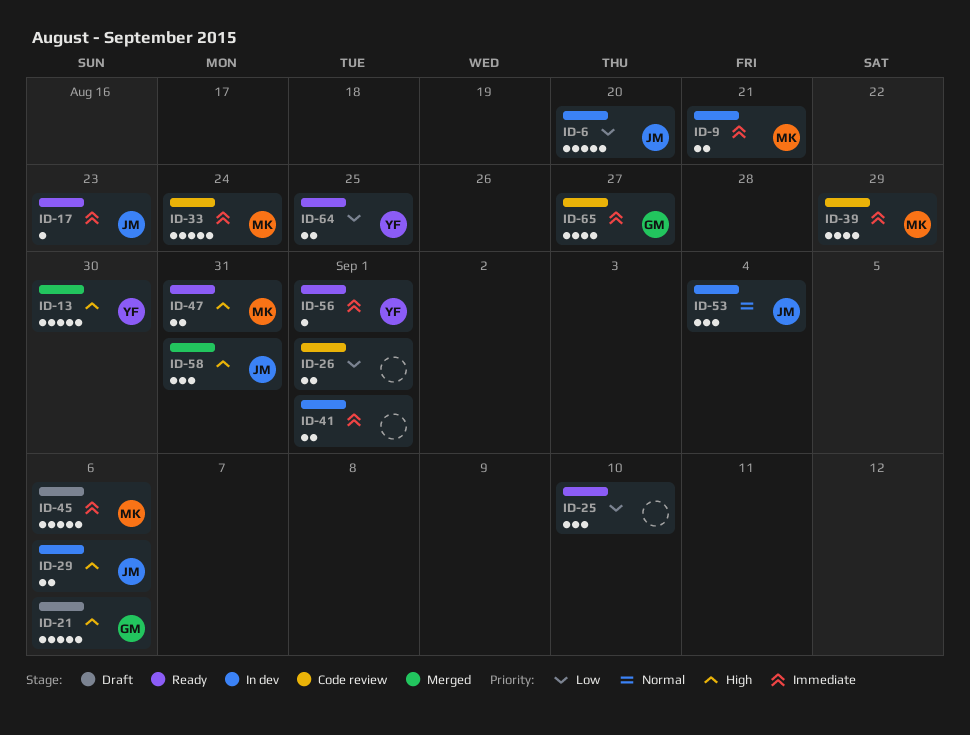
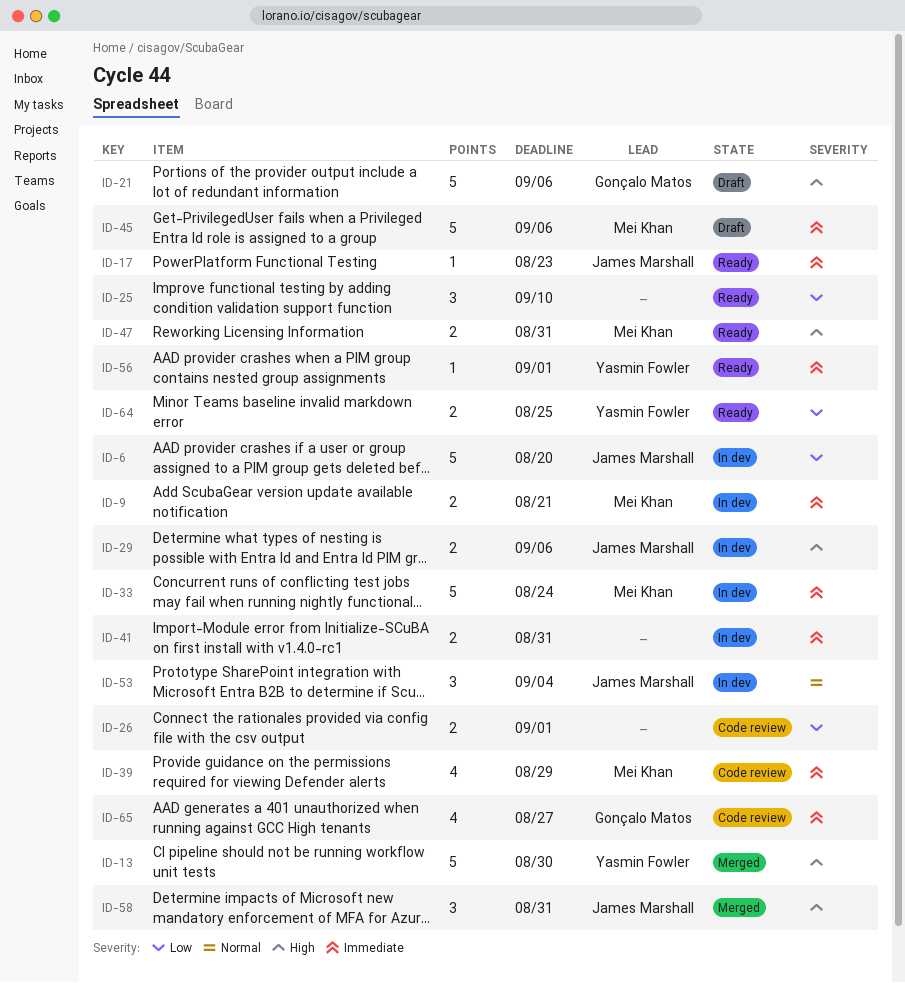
ID-33, status: Code review -> In dev
ID-41, due: Sep 1 -> Aug 31

